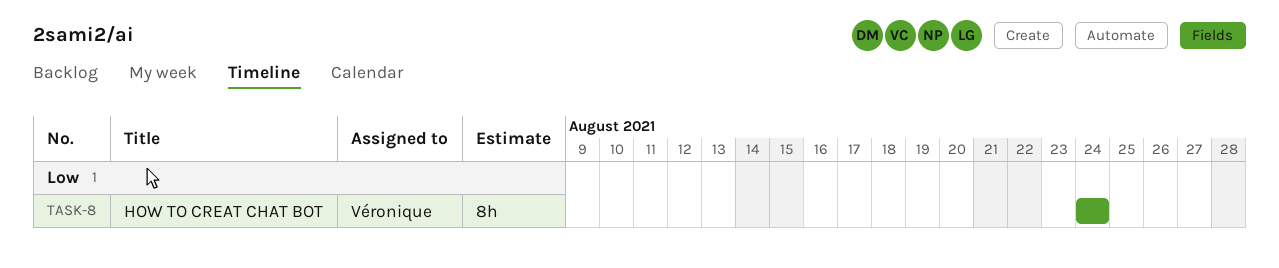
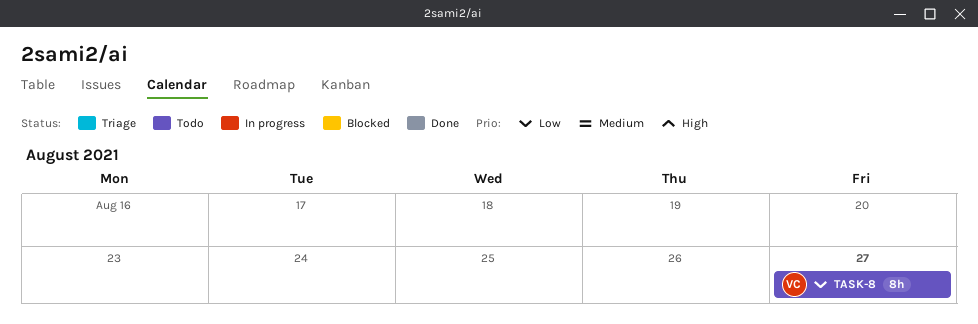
TASK-8, start: Aug 24 -> Aug 27
TASK-8, due: Aug 24 -> Aug 27

